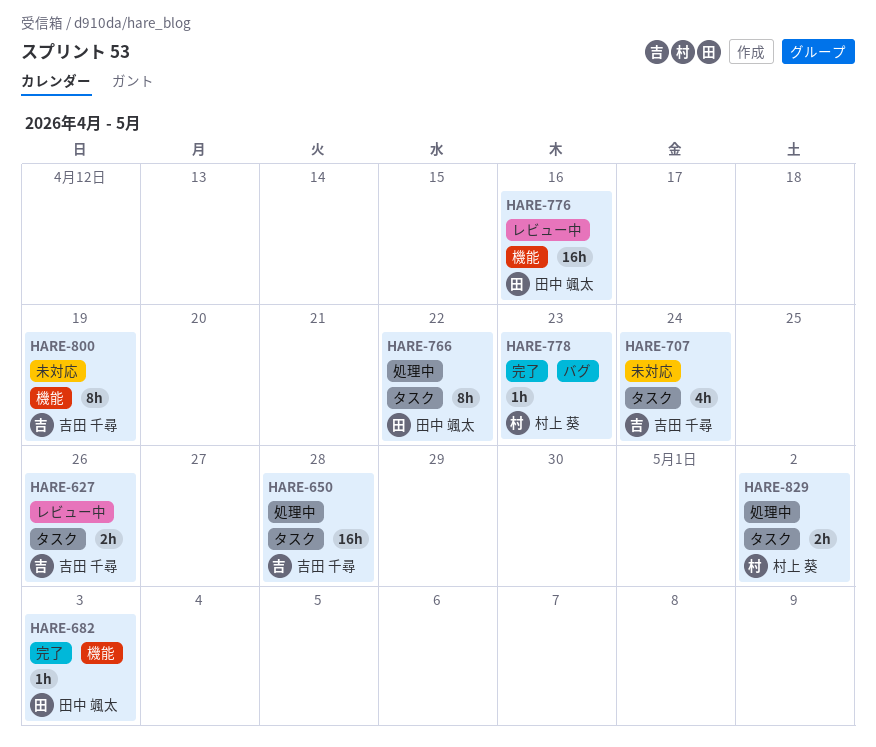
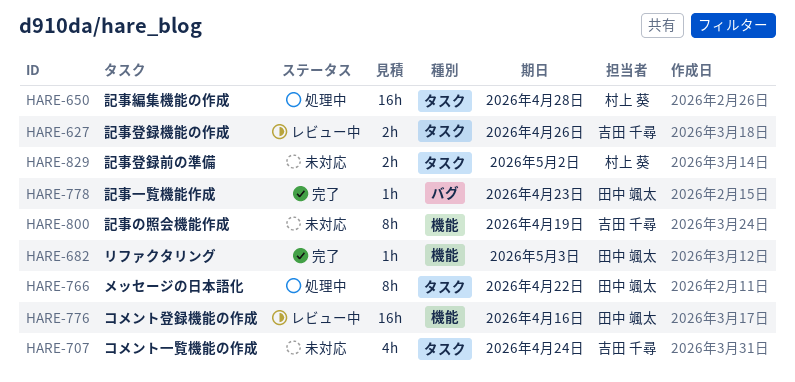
HARE-650, owner: 吉田 千尋 -> 村上 葵
HARE-778, owner: 村上 葵 -> 田中 颯太
HARE-829, status: 処理中 -> 未対応

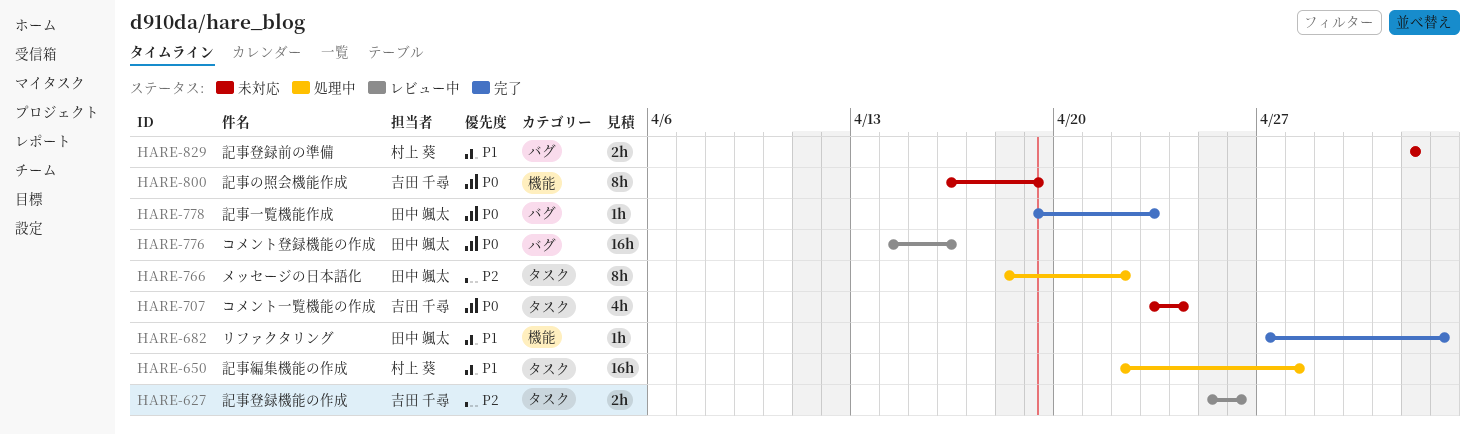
HARE-776, label: 機能 -> バグ
HARE-829, label: タスク -> バグ

